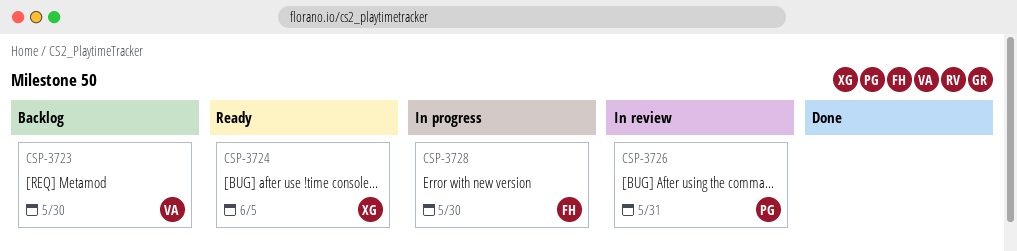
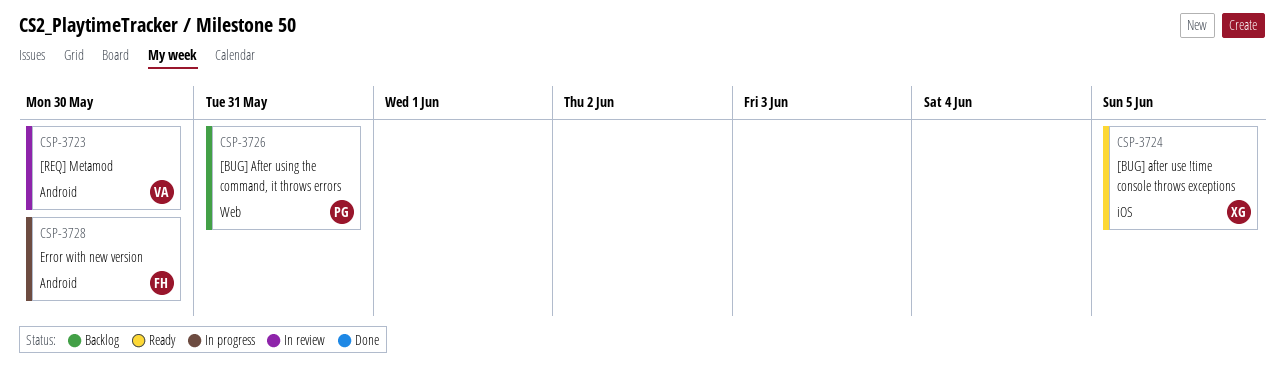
CSP-3723, status: Backlog -> In review
CSP-3726, status: In review -> Backlog

